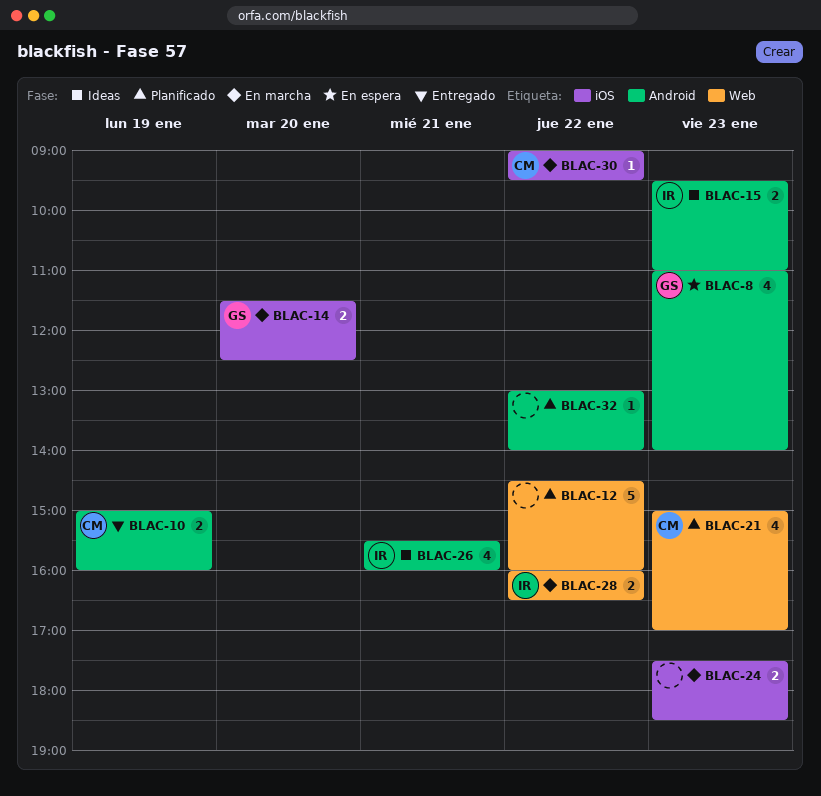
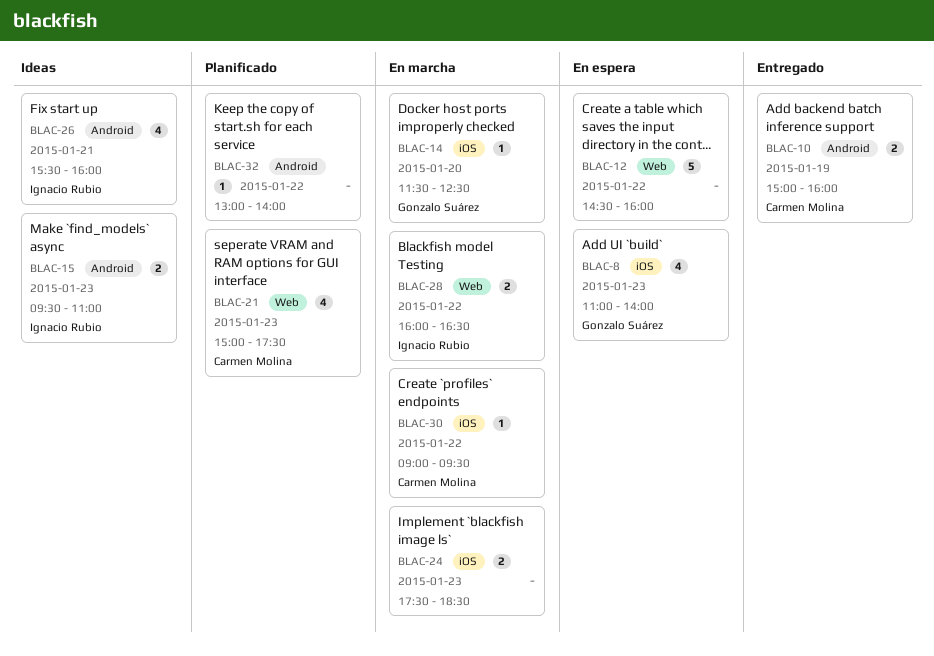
BLAC-8, label: Android -> iOS
BLAC-12, status: Planificado -> En espera
BLAC-14, estimate: 2 -> 1
BLAC-21, ends: 17:00 -> 17:30

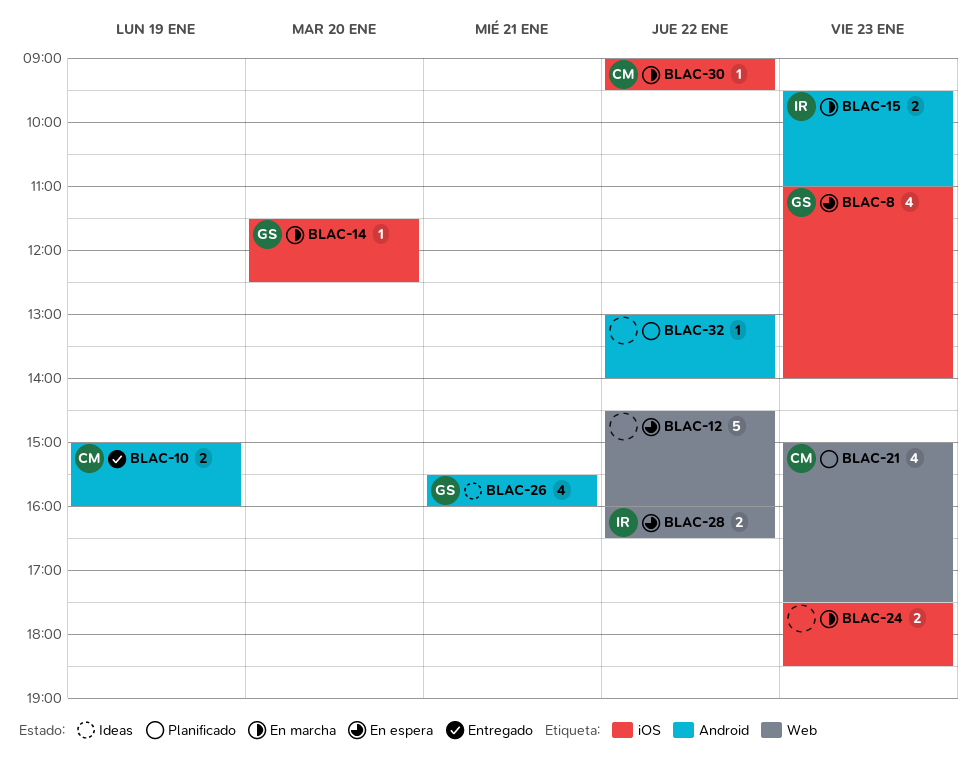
BLAC-15, status: Ideas -> En marcha
BLAC-26, owner: Ignacio Rubio -> Gonzalo Suárez
BLAC-28, status: En marcha -> En espera

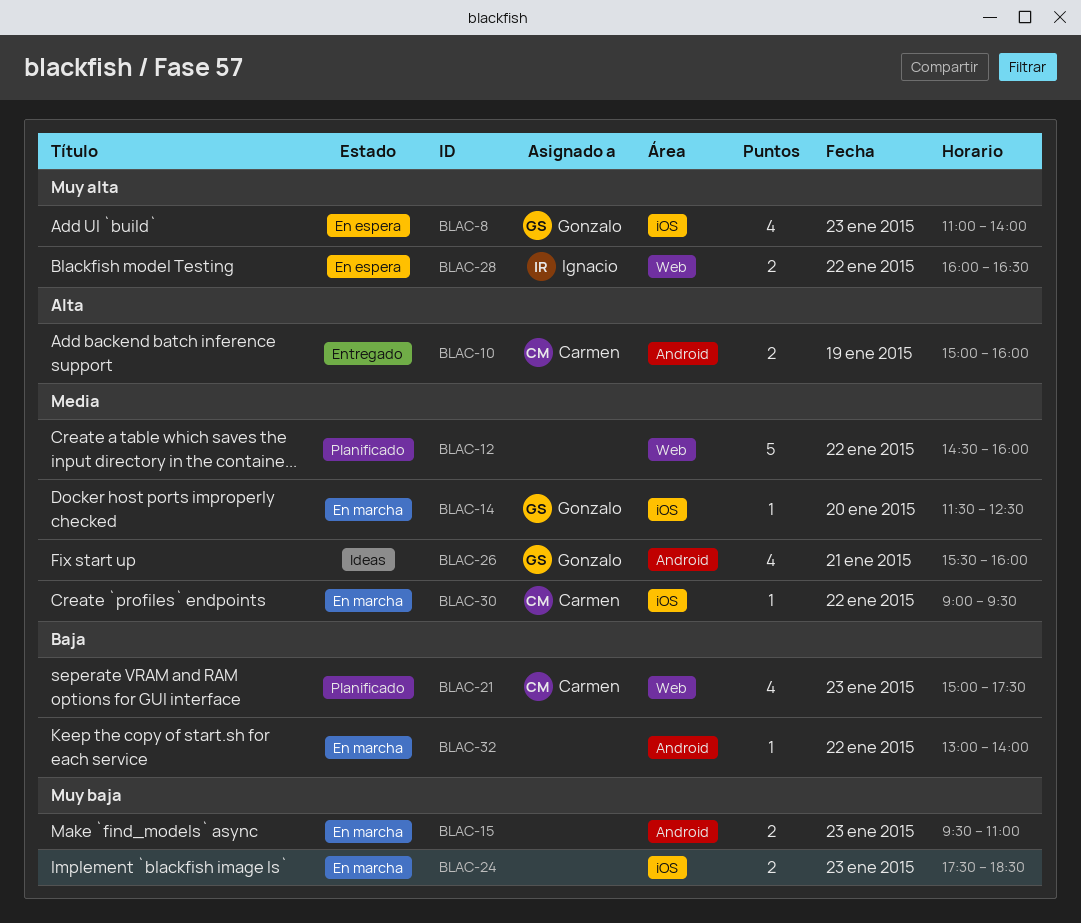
BLAC-12, status: En espera -> Planificado
BLAC-15, owner: Ignacio -> none
BLAC-32, status: Planificado -> En marcha

